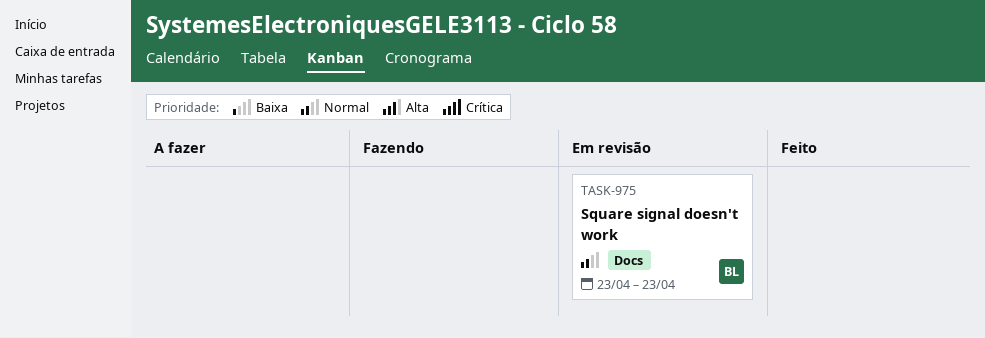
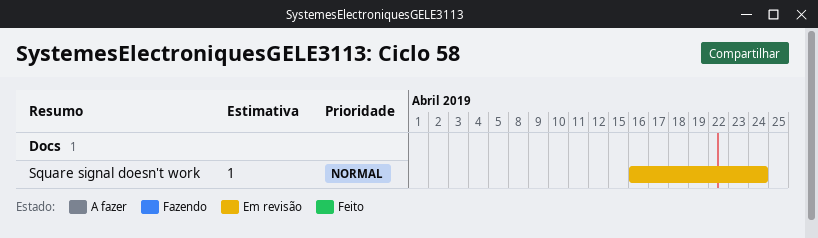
Square signal doesn't work, start: Apr 23 -> Apr 16
Square signal doesn't work, due: Apr 23 -> Apr 24

